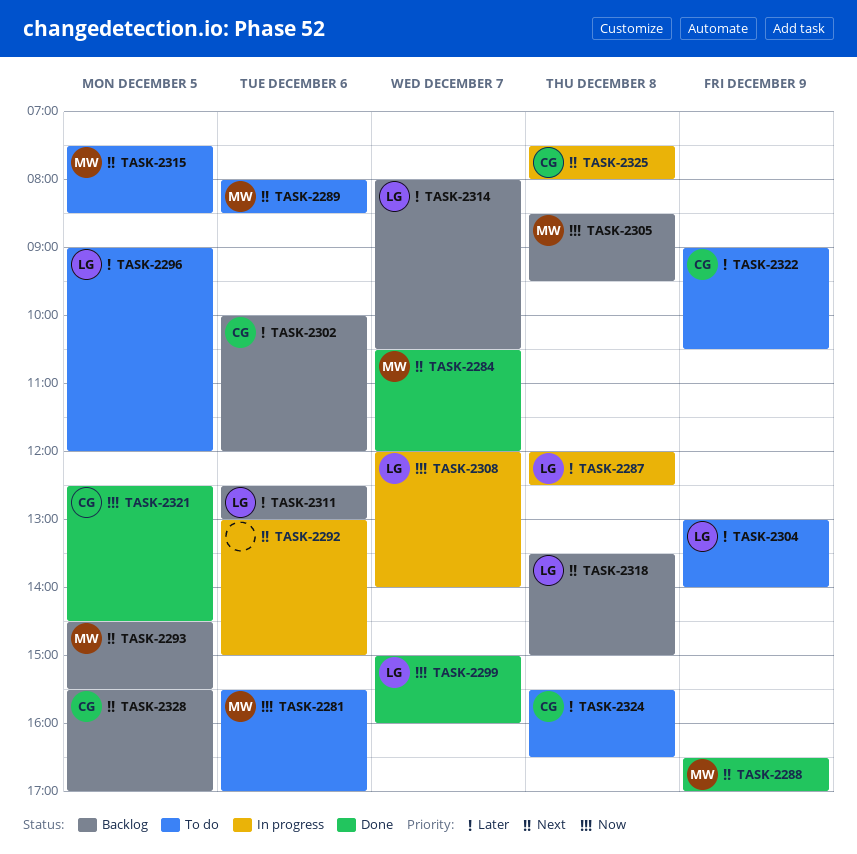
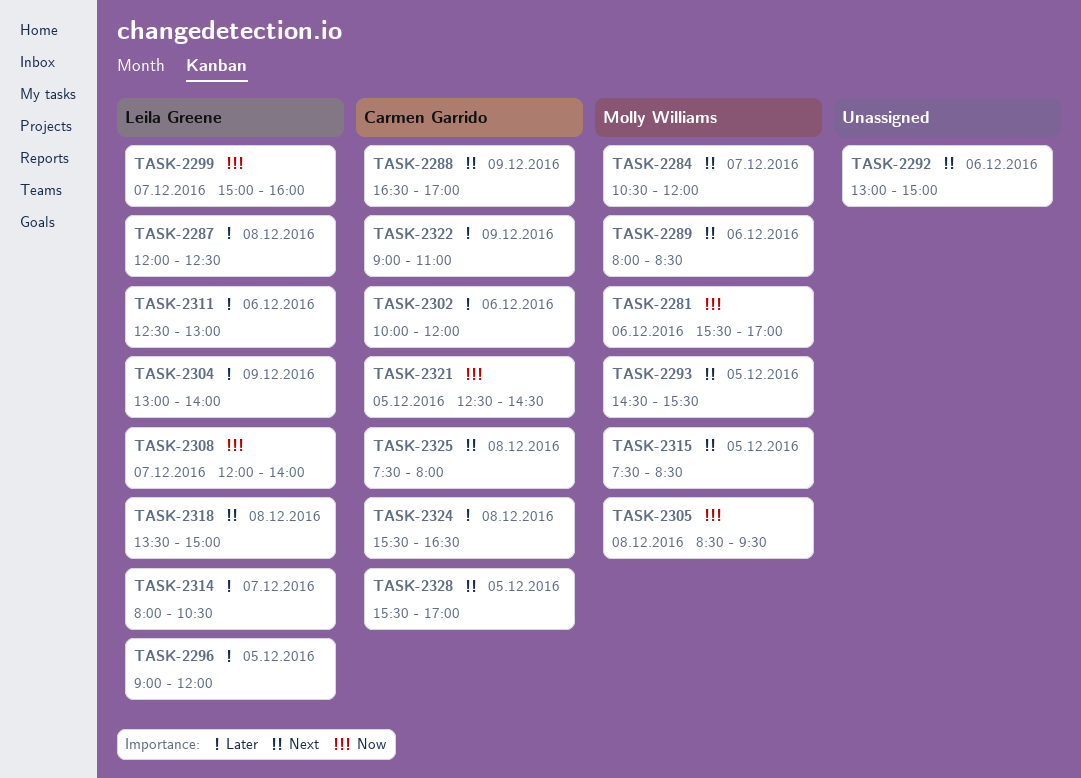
TASK-2288, owner: Molly Williams -> Carmen Garrido
TASK-2322, ends: 10:30 -> 11:00

